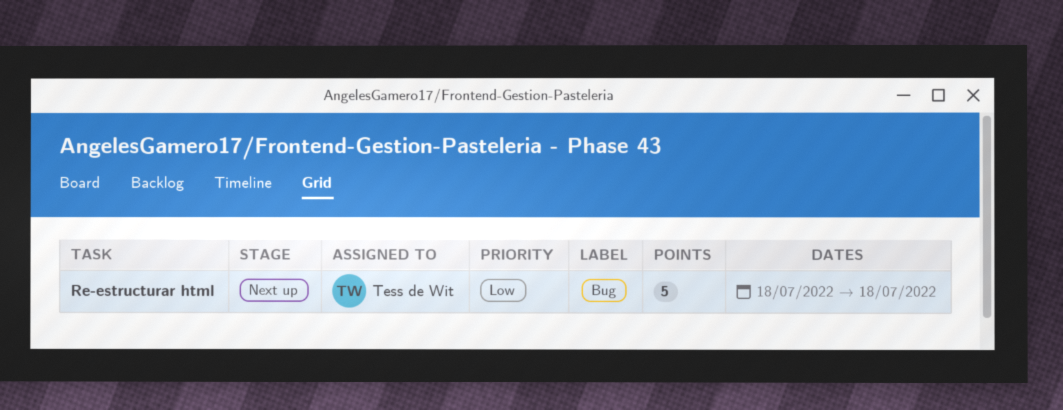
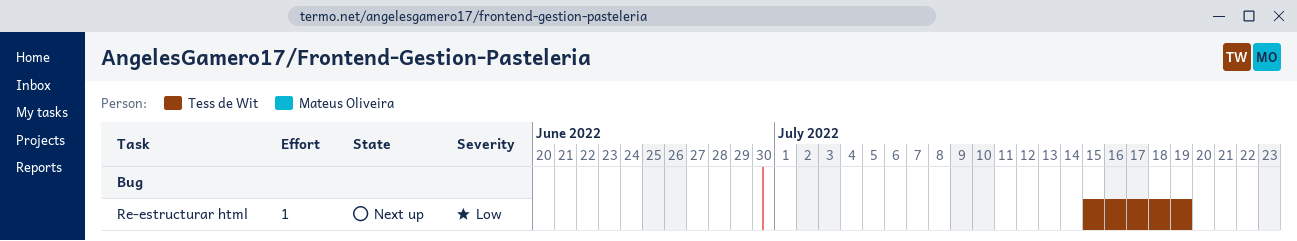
Re-estructurar html, estimate: 5 -> 1
Re-estructurar html, start: Jul 18 -> Jul 15
Re-estructurar html, due: Jul 18 -> Jul 19

